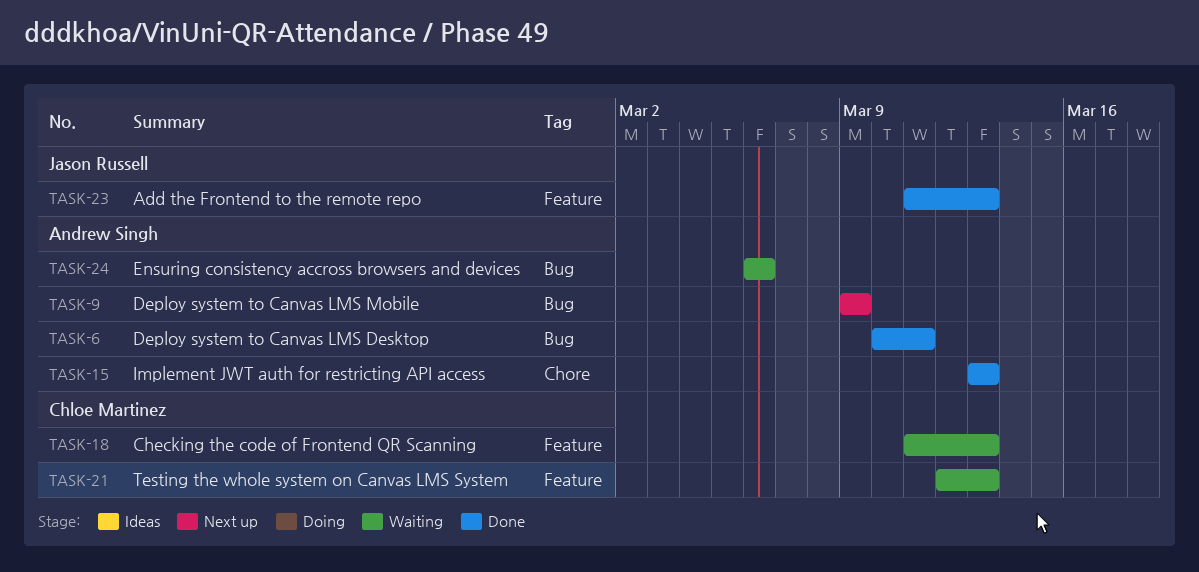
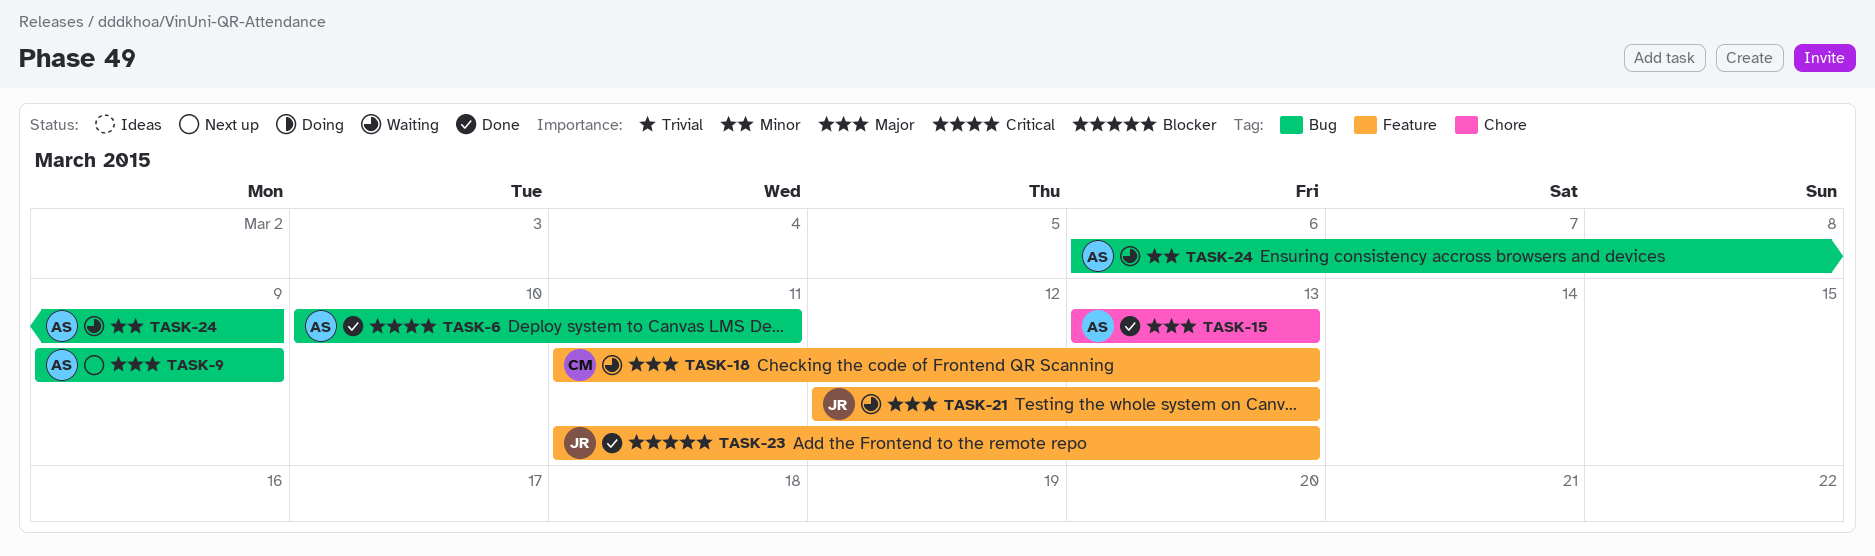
TASK-21, owner: Chloe Martinez -> Jason Russell
TASK-24, due: Mar 6 -> Mar 9

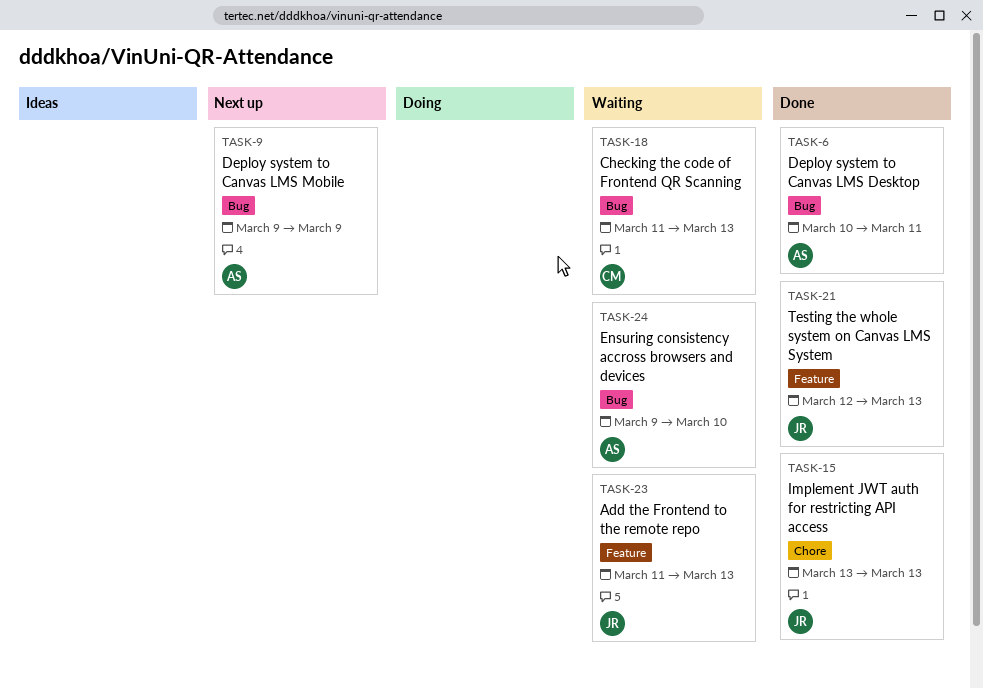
TASK-15, owner: AS -> JR
TASK-18, label: Feature -> Bug
TASK-21, status: Waiting -> Done
TASK-23, status: Done -> Waiting
TASK-24, start: Mar 6 -> Mar 9
TASK-24, due: Mar 9 -> Mar 10

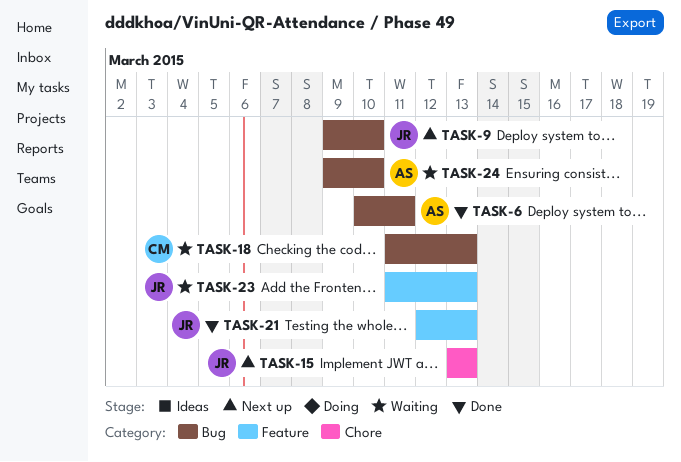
TASK-9, owner: AS -> JR
TASK-9, due: Mar 9 -> Mar 10
TASK-15, status: Done -> Next up

